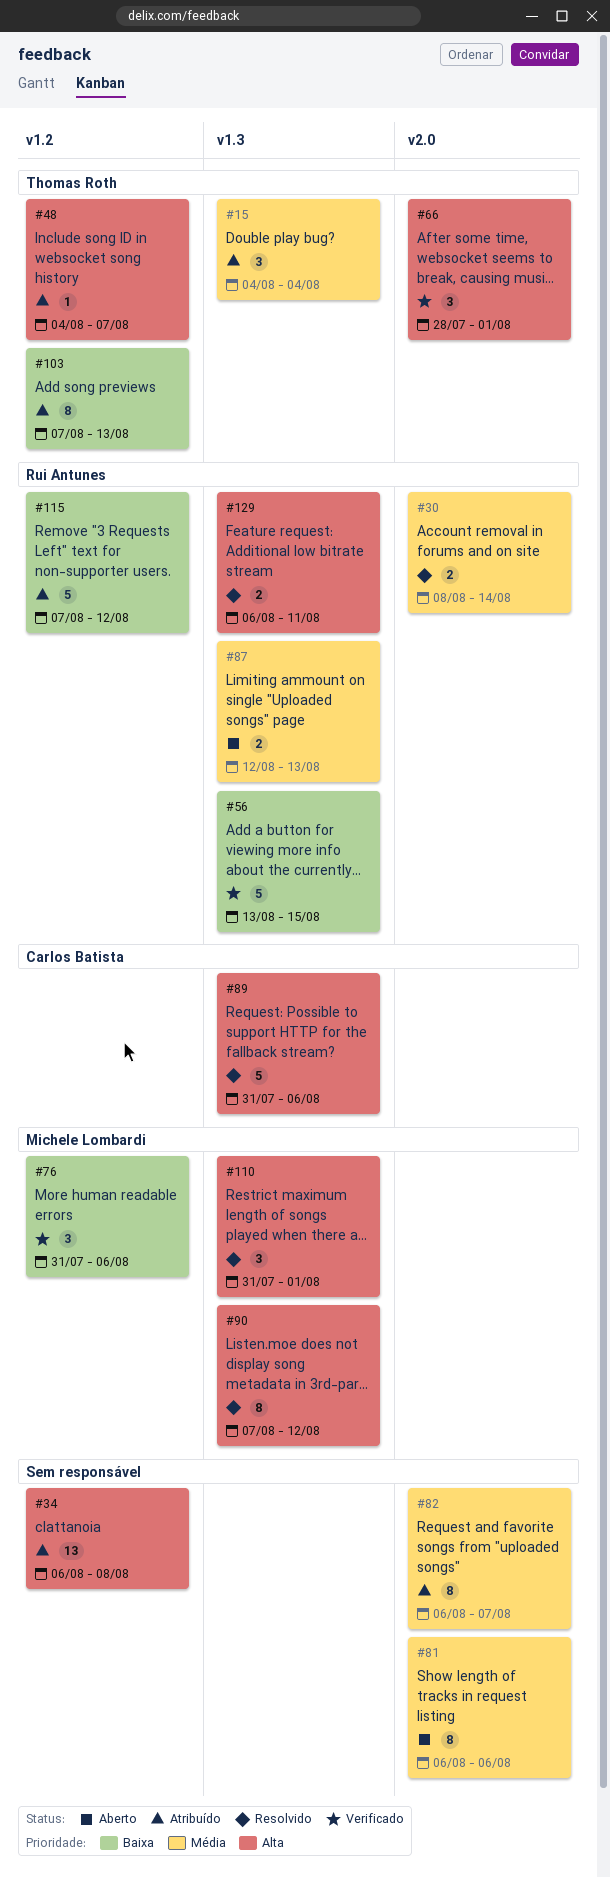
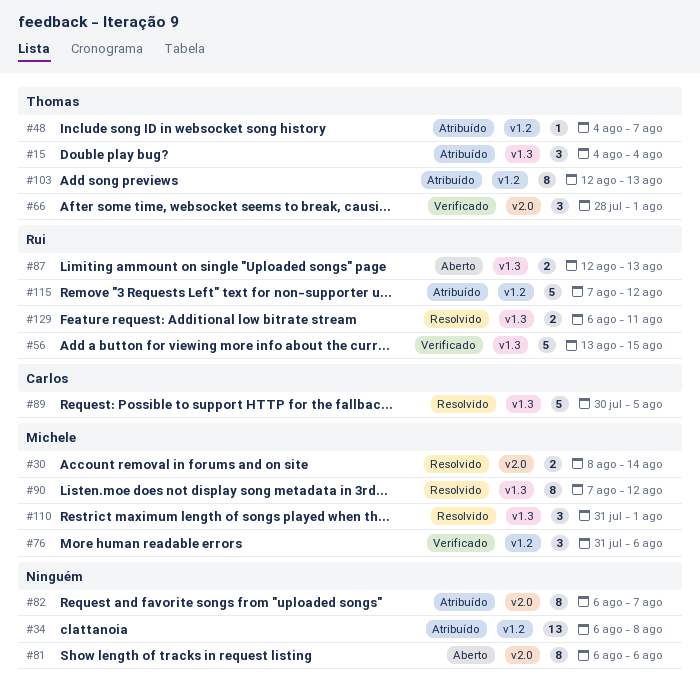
#30, owner: Rui Antunes -> Michele Lombardi
#89, start: Jul 31 -> Jul 30
#89, due: Aug 6 -> Aug 5
#103, start: Aug 7 -> Aug 12

